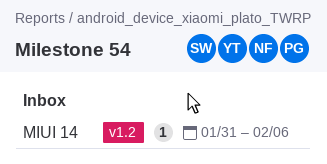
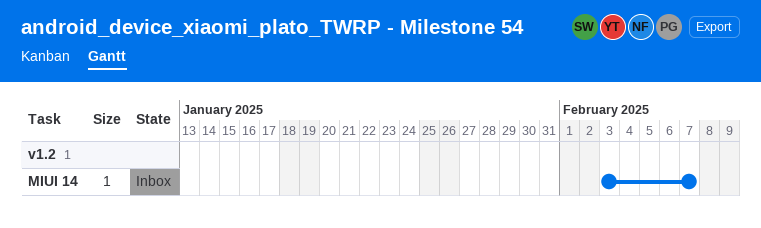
MIUI 14, start: Jan 31 -> Feb 3
MIUI 14, due: Feb 6 -> Feb 7

